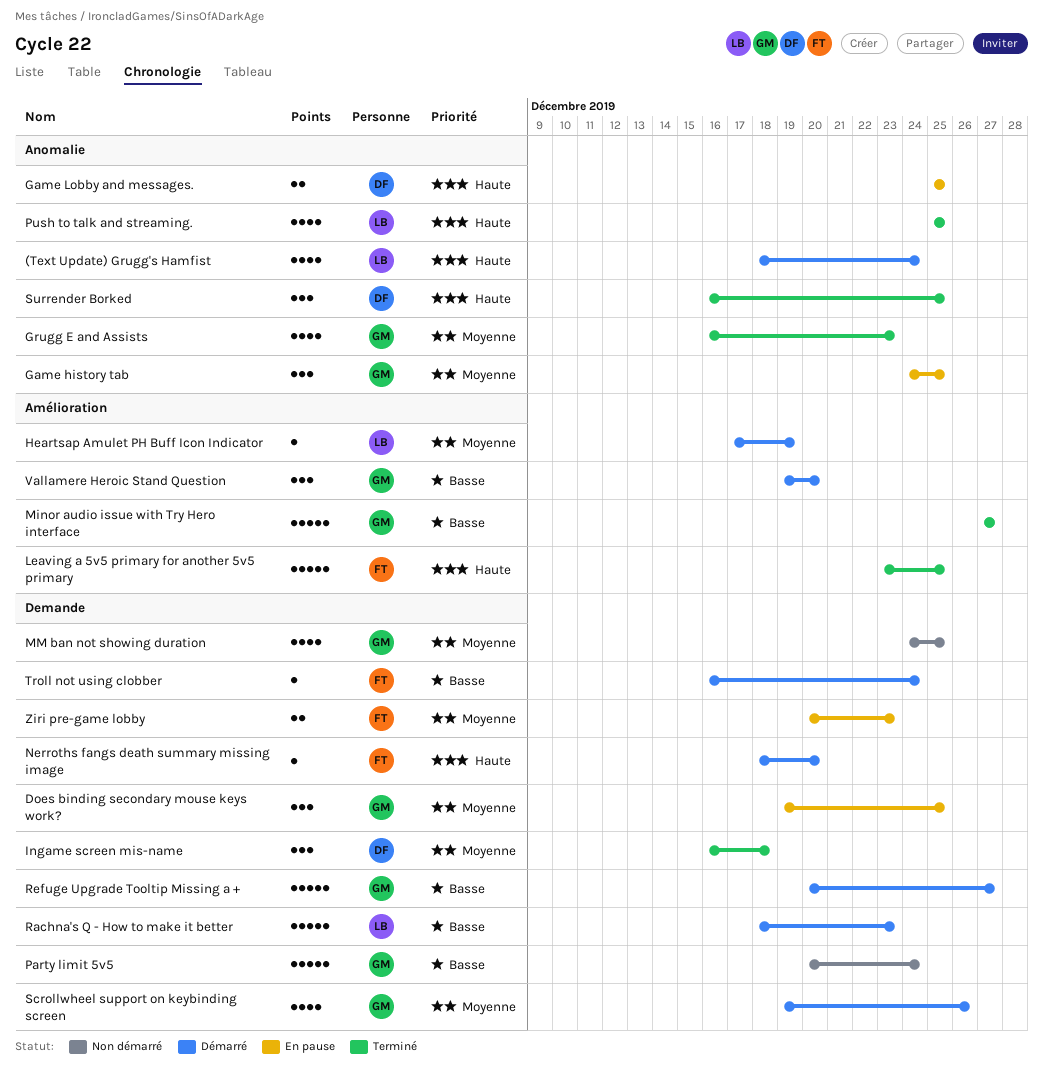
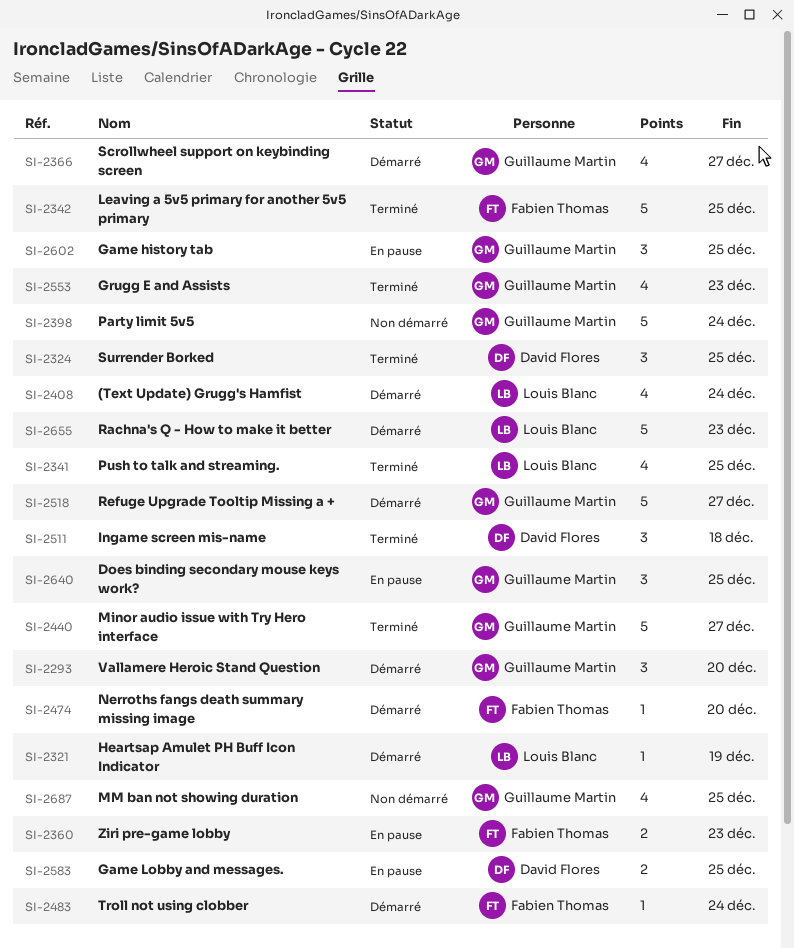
Scrollwheel support on keybinding screen, due: Dec 26 -> Dec 27

